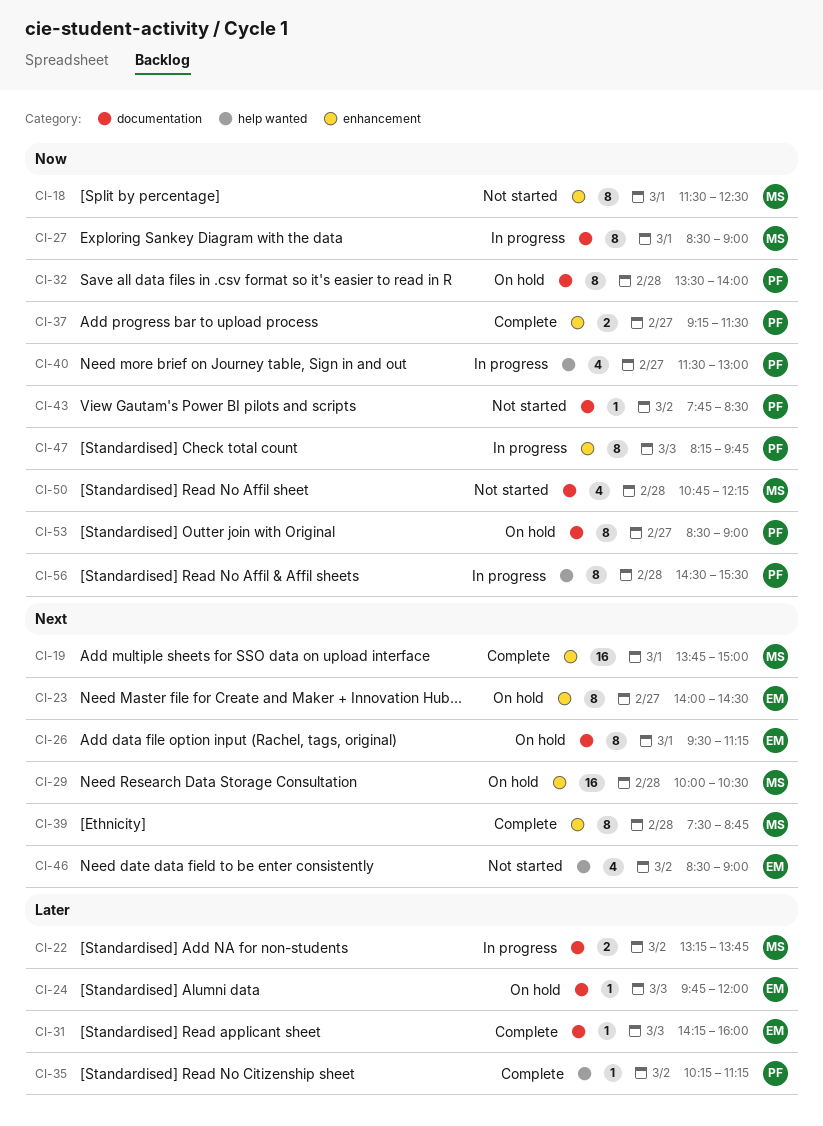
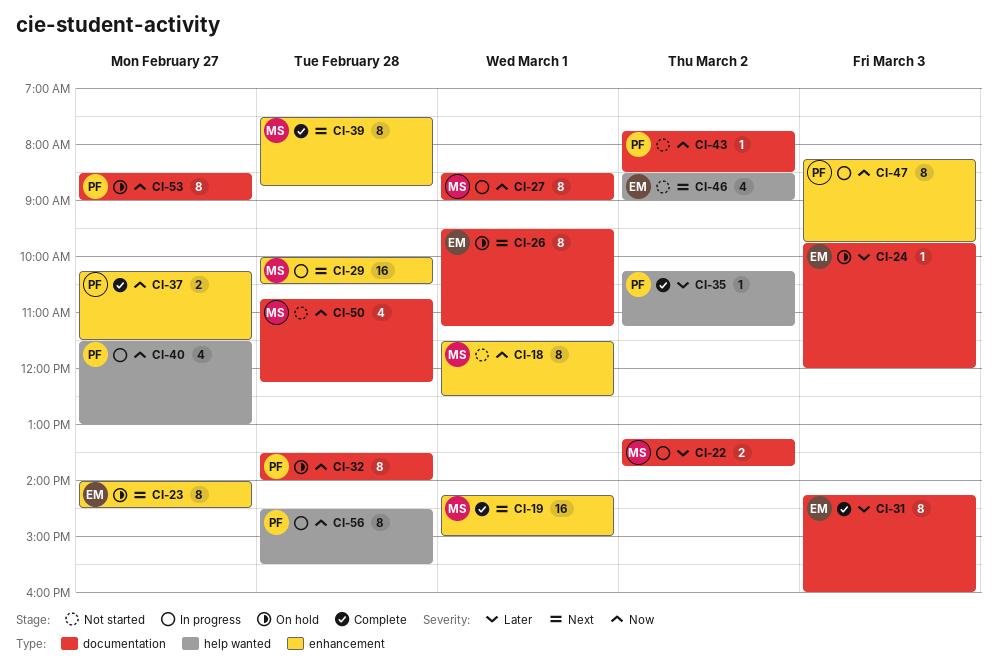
CI-19, begins: 13:45 -> 14:15
CI-29, status: On hold -> In progress
CI-31, estimate: 1 -> 8
CI-37, begins: 09:15 -> 10:15

